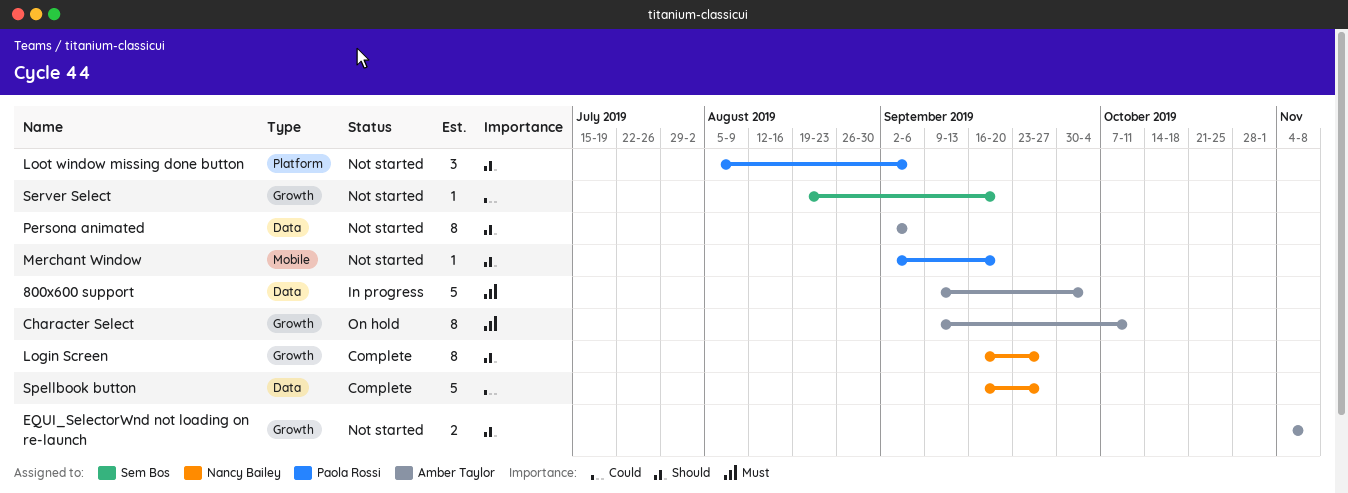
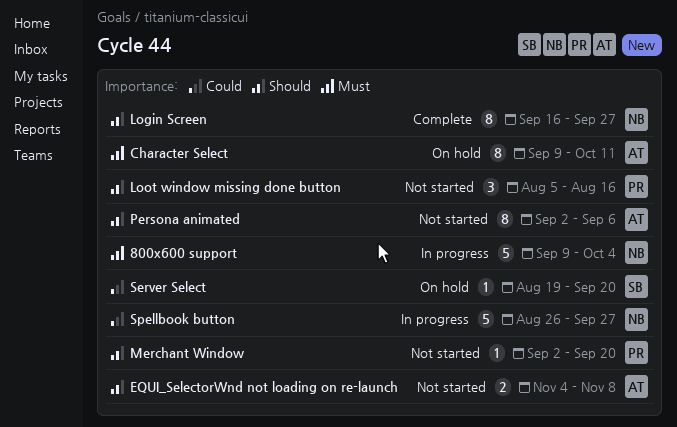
800x600 support, owner: Amber Taylor -> Nancy Bailey
Loot window missing done button, due: Sep 6 -> Aug 16
Server Select, status: Not started -> On hold
Spellbook button, status: Complete -> In progress
Spellbook button, start: Sep 16 -> Aug 26

